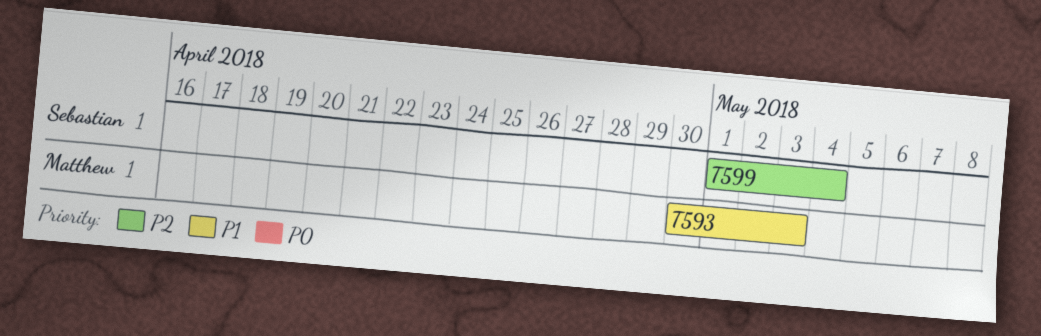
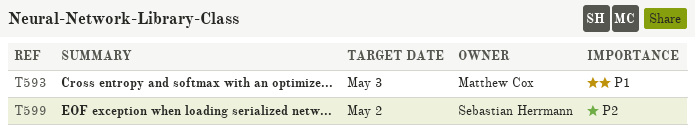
T599, due: May 4 -> May 2

